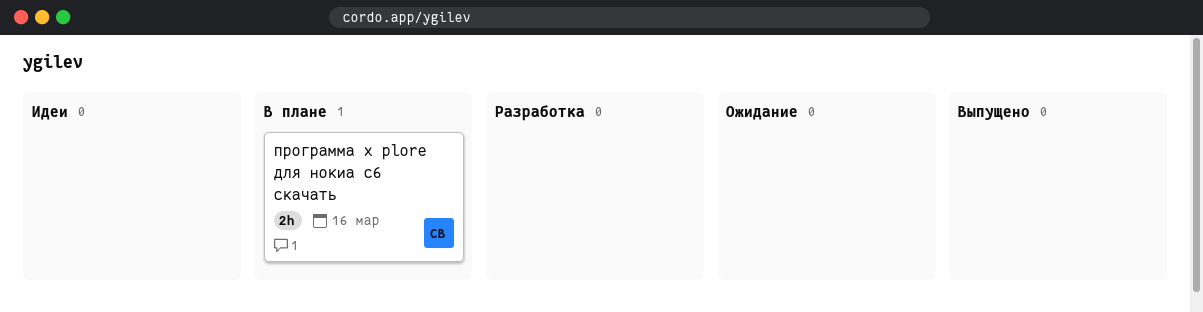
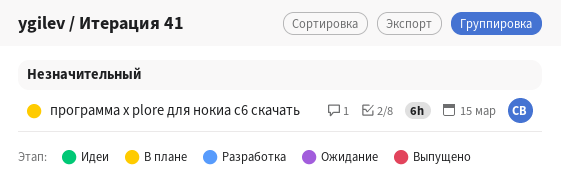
программа x plore для нокиа c6 скачать, estimate: 2h -> 6h
программа x plore для нокиа c6 скачать, due: Mar 16 -> Mar 15

